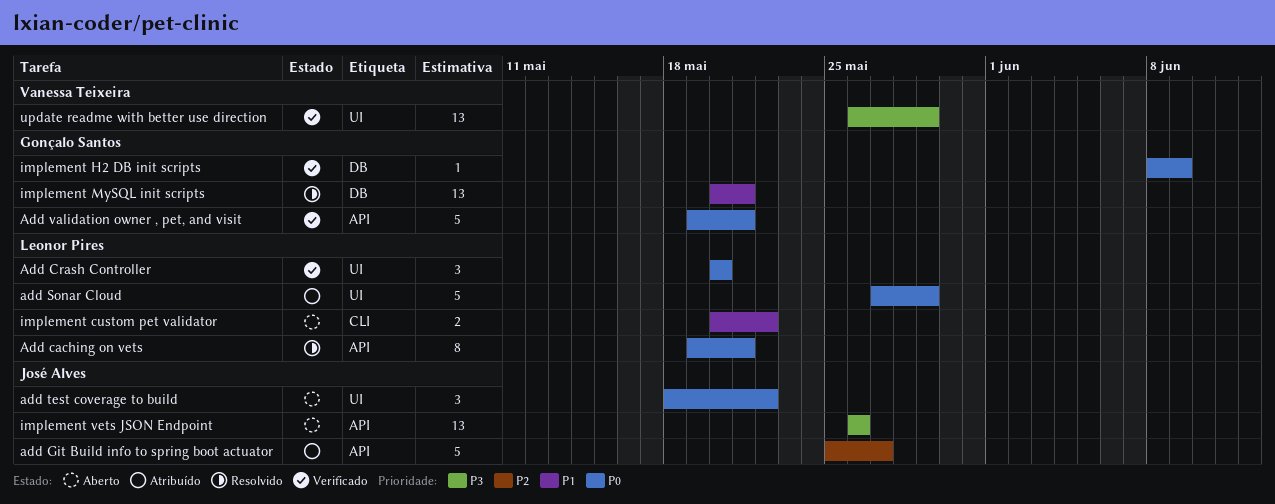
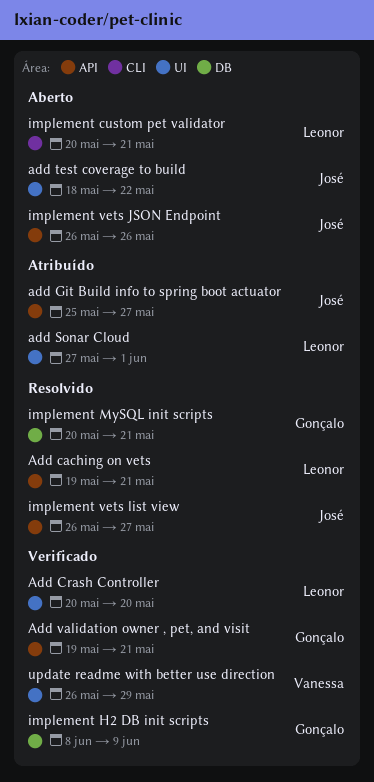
add Sonar Cloud, due: May 29 -> Jun 1
implement custom pet validator, due: May 22 -> May 21
implement vets list view: none -> present

